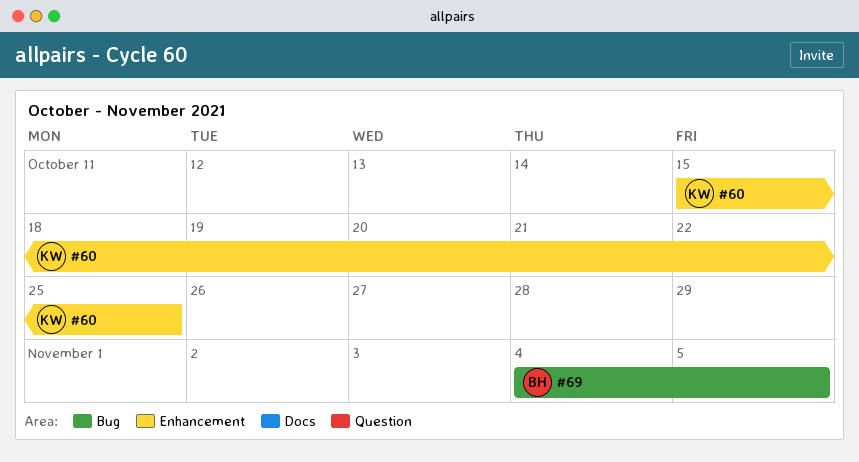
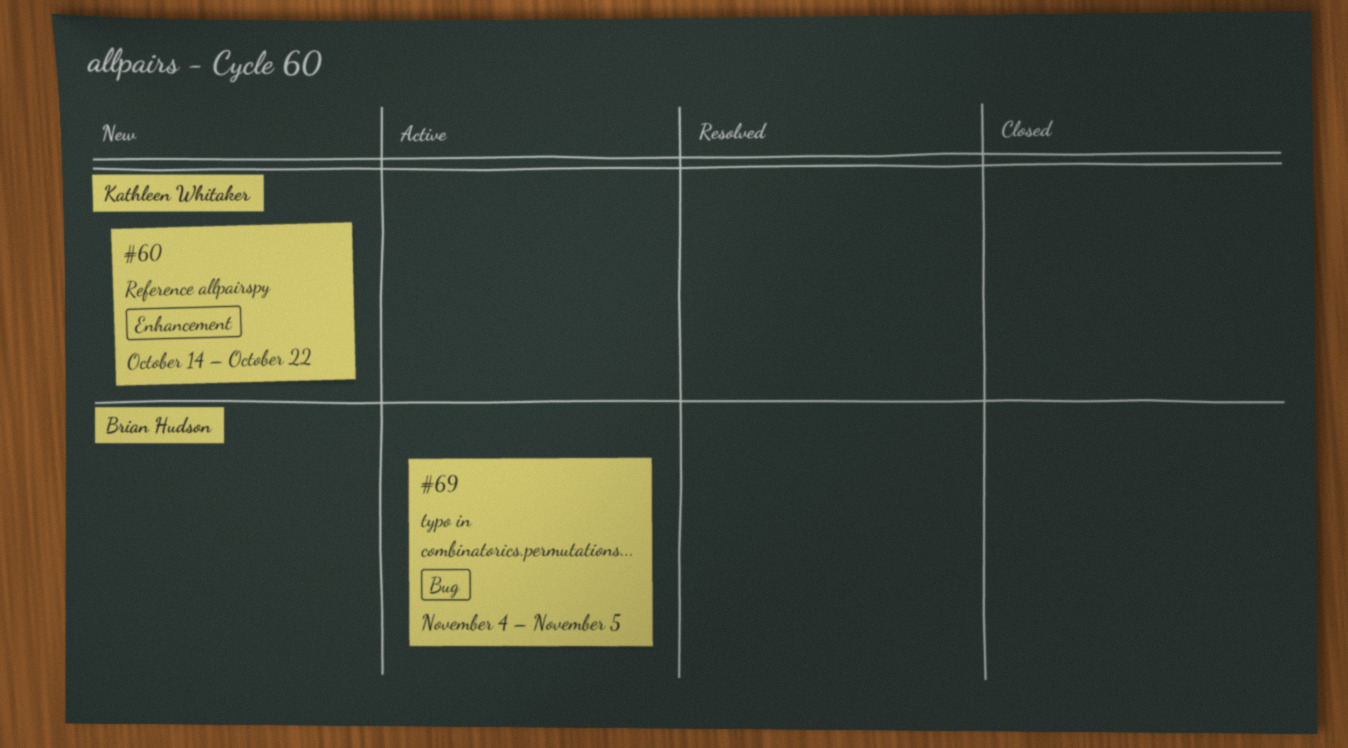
#60, start: Oct 15 -> Oct 14
#60, due: Oct 25 -> Oct 22

